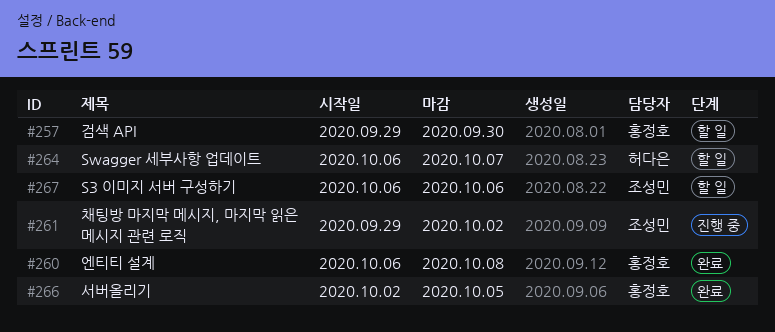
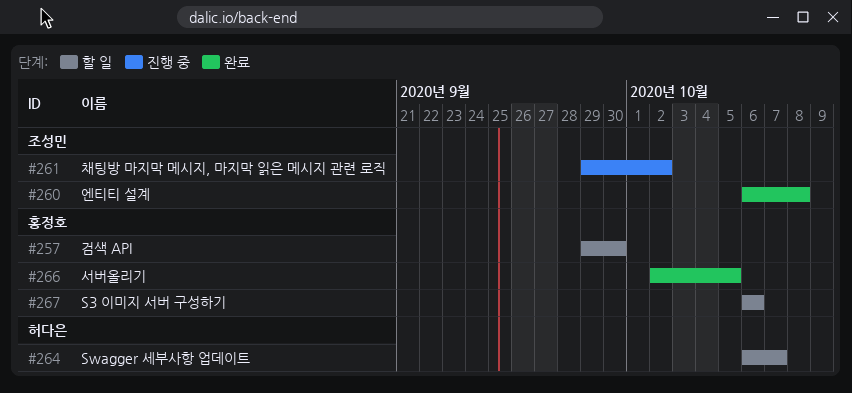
#260, owner: 홍정호 -> 조성민
#267, owner: 조성민 -> 홍정호

